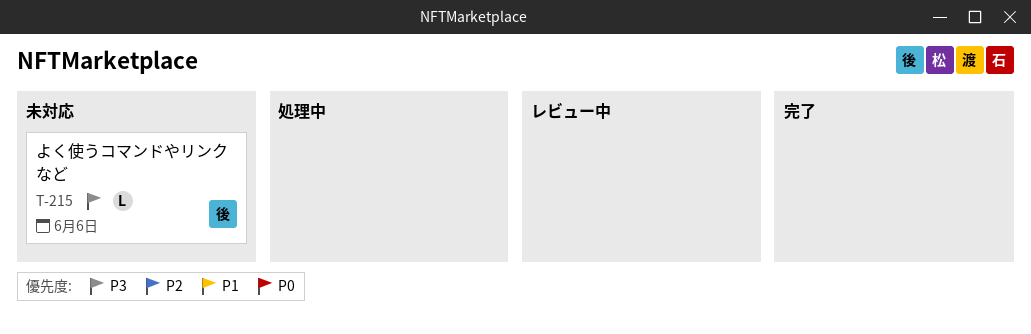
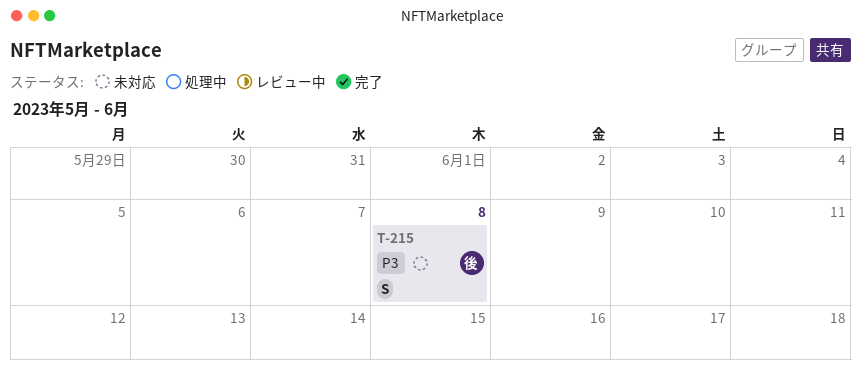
T-215, estimate: L -> S
T-215, due: Jun 6 -> Jun 8

